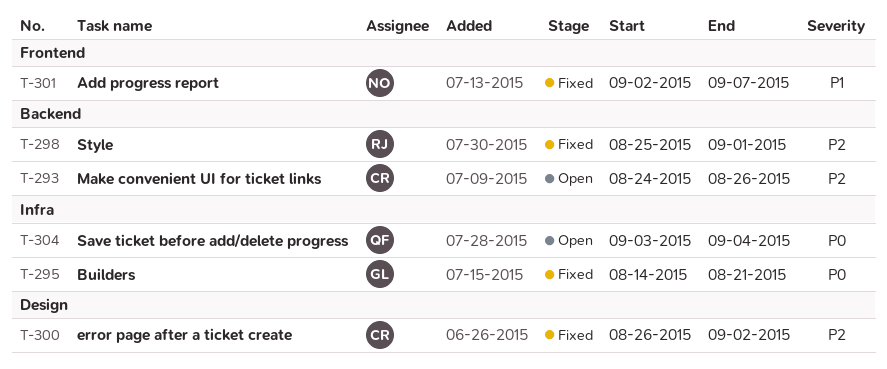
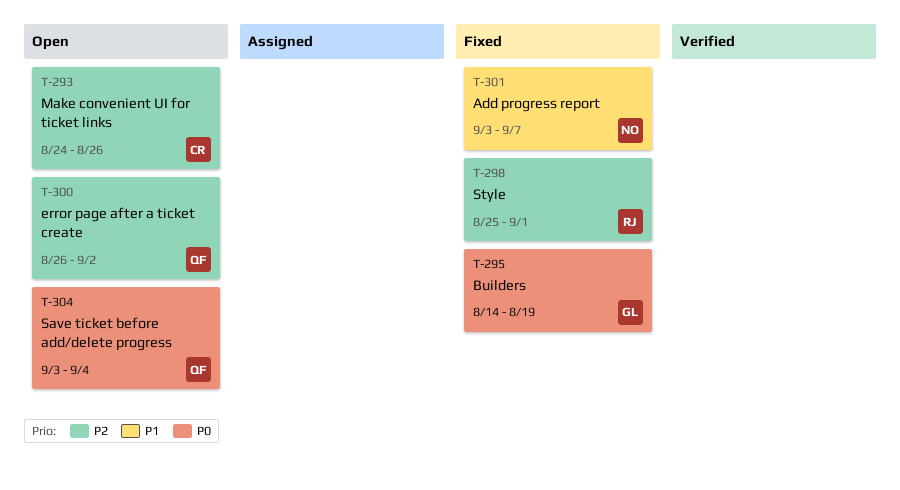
T-295, due: Aug 21 -> Aug 19
T-300, status: Fixed -> Open
T-300, owner: CR -> QF
T-301, start: Sep 2 -> Sep 3

